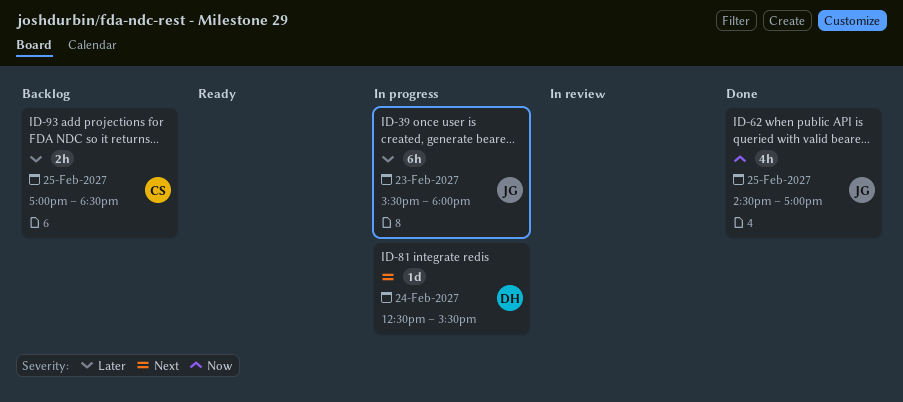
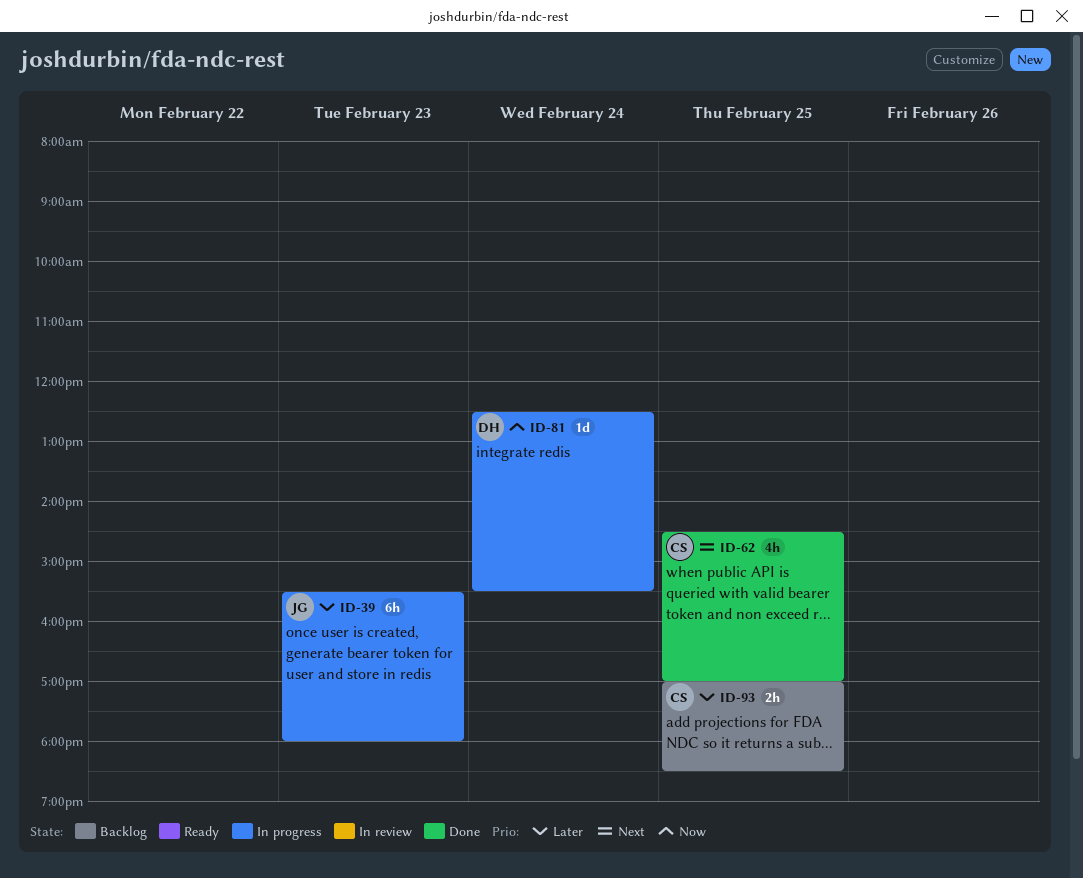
ID-62, owner: JG -> CS
ID-62, priority: Now -> Next
ID-81, priority: Next -> Now

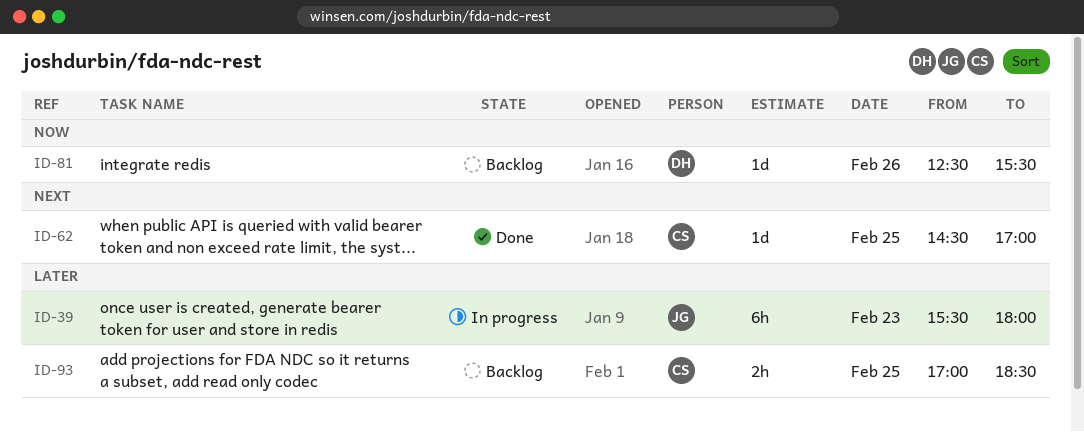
ID-62, estimate: 4h -> 1d
ID-81, status: In progress -> Backlog
ID-81, day: Feb 24 -> Feb 26

